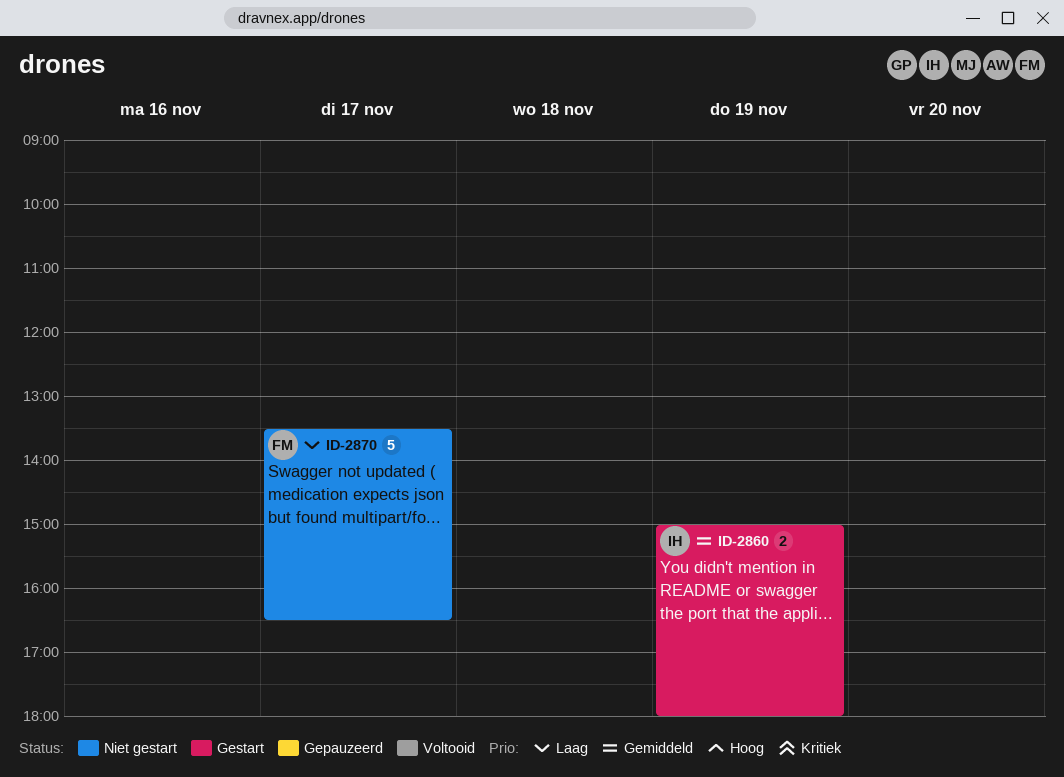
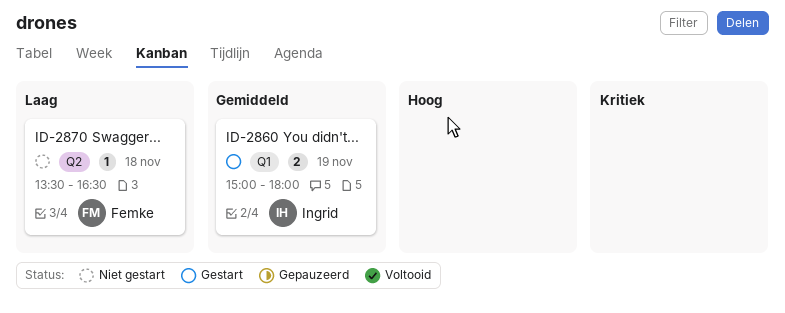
ID-2870, estimate: 5 -> 1
ID-2870, day: Nov 17 -> Nov 18

